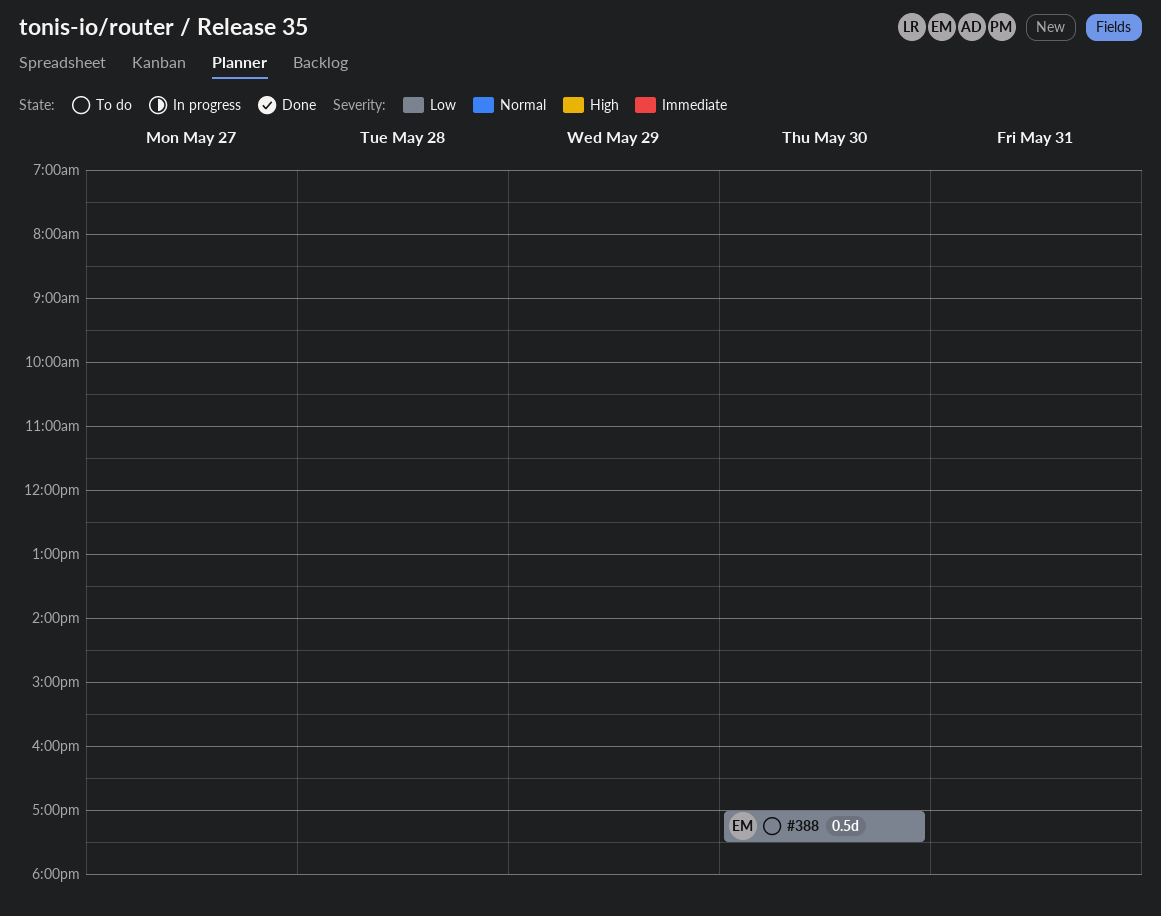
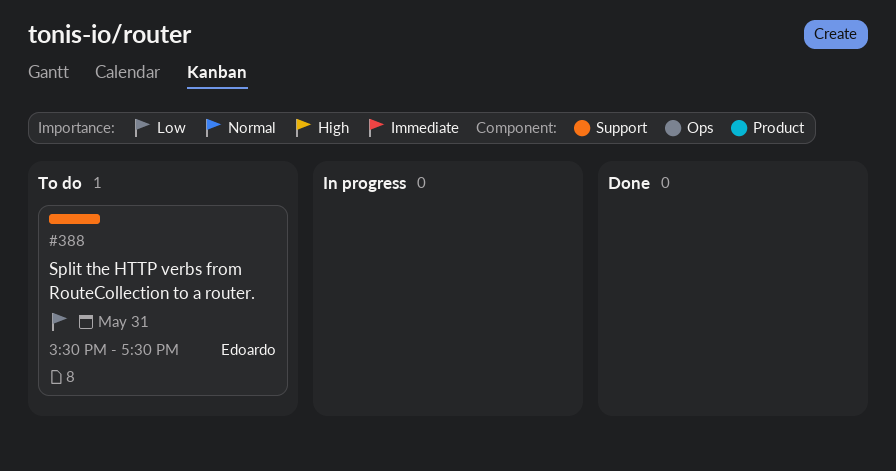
#388, day: May 30 -> May 31
#388, begins: 17:00 -> 15:30

